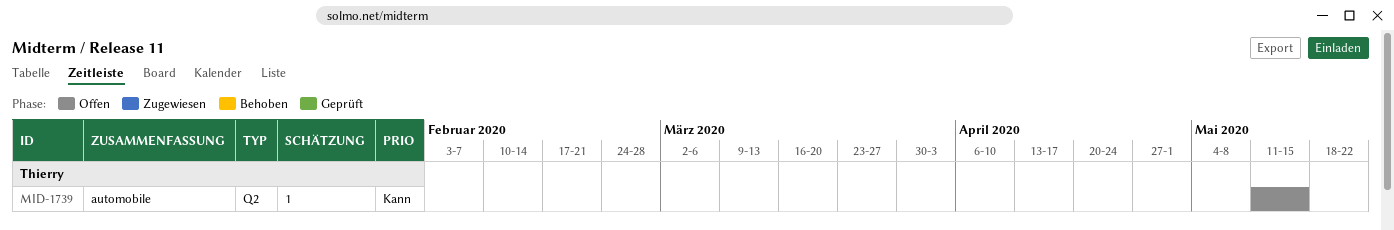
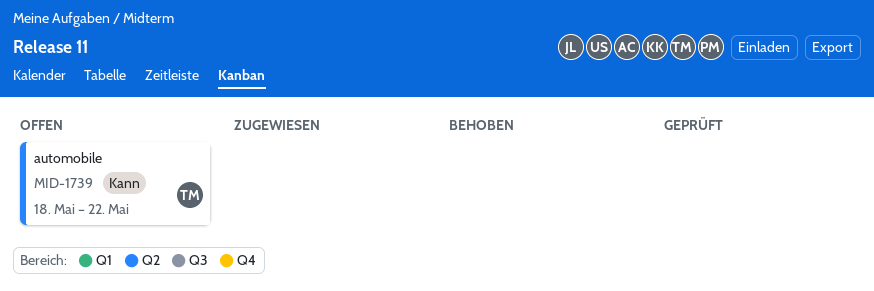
MID-1739, start: May 11 -> May 18
MID-1739, due: May 15 -> May 22

